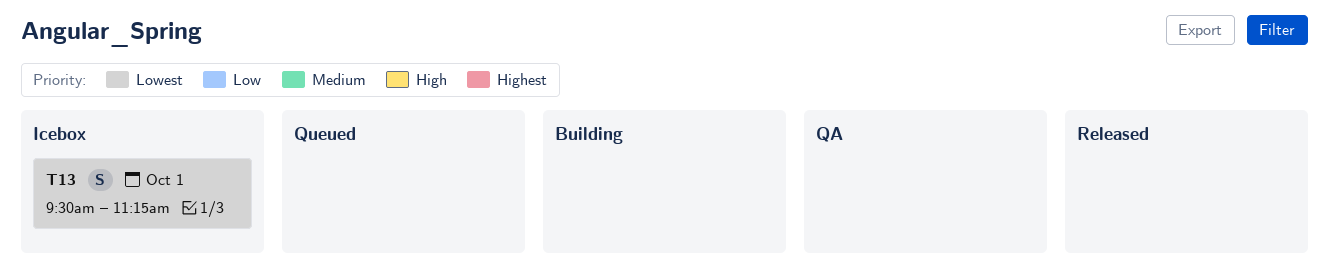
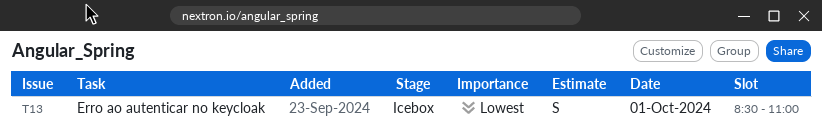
T13, begins: 09:30 -> 08:30
T13, ends: 11:15 -> 11:00

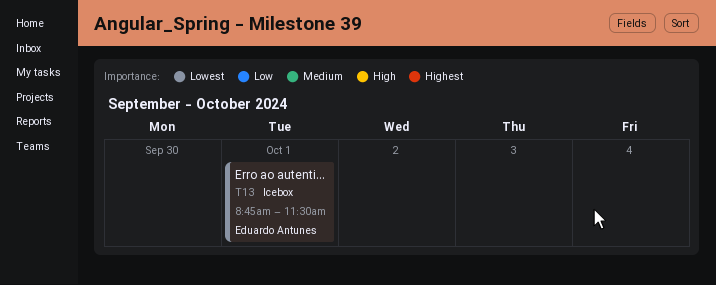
T13, begins: 08:30 -> 08:45
T13, ends: 11:00 -> 11:30

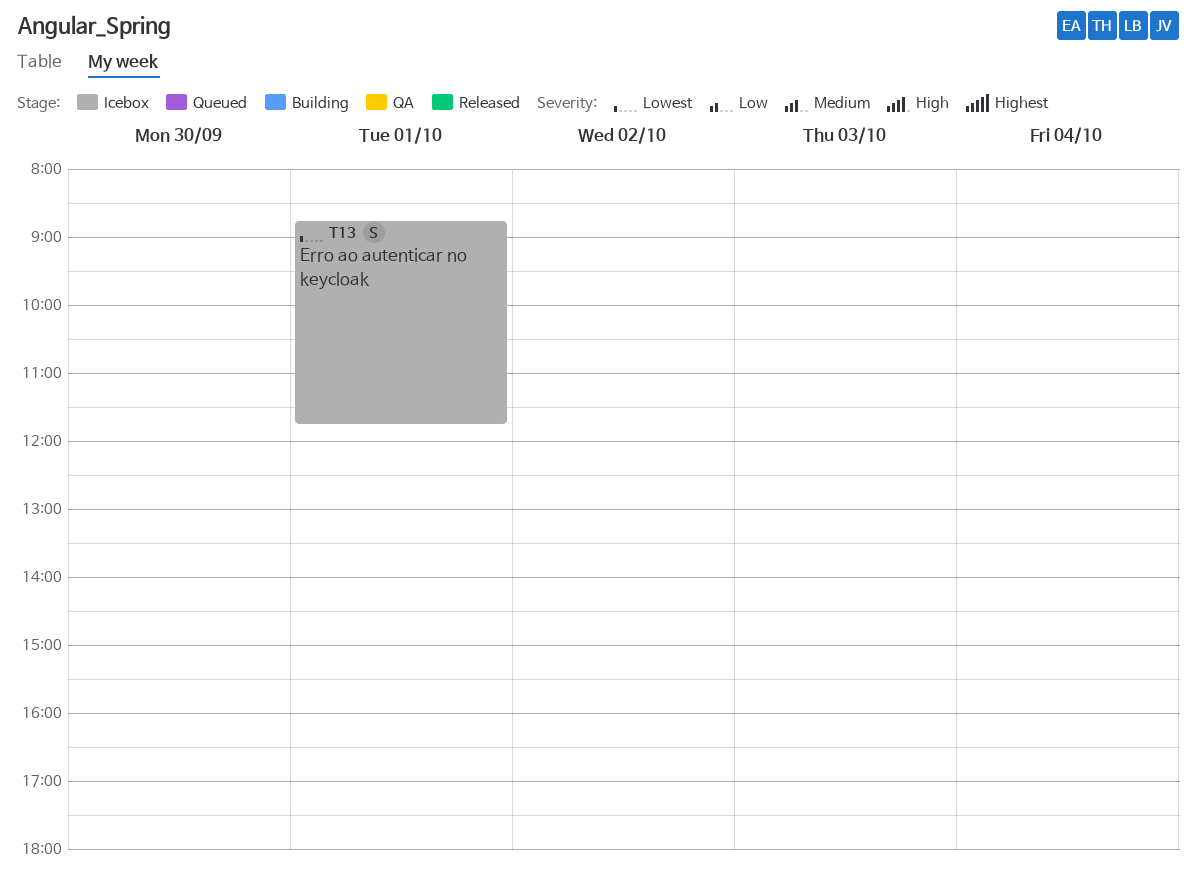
T13, ends: 11:30 -> 11:45

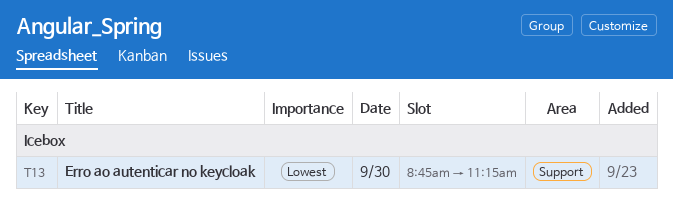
T13, day: Oct 1 -> Sep 30
T13, ends: 11:45 -> 11:15

